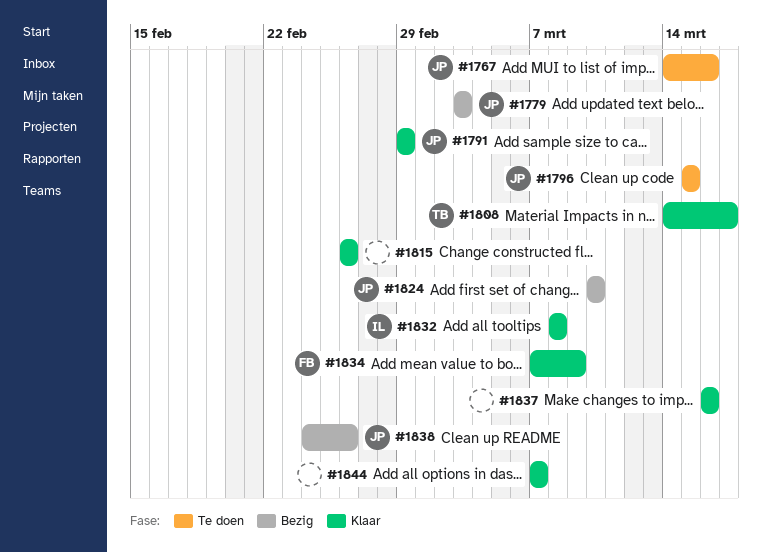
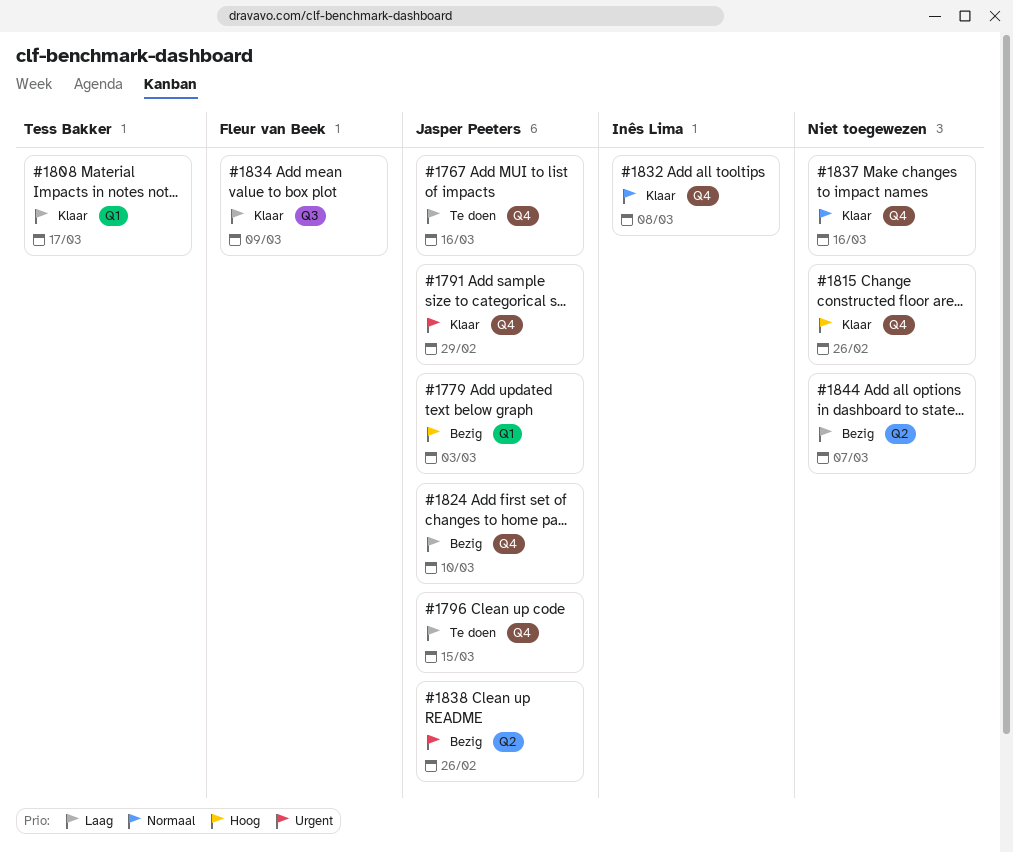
#1844, status: Klaar -> Bezig

